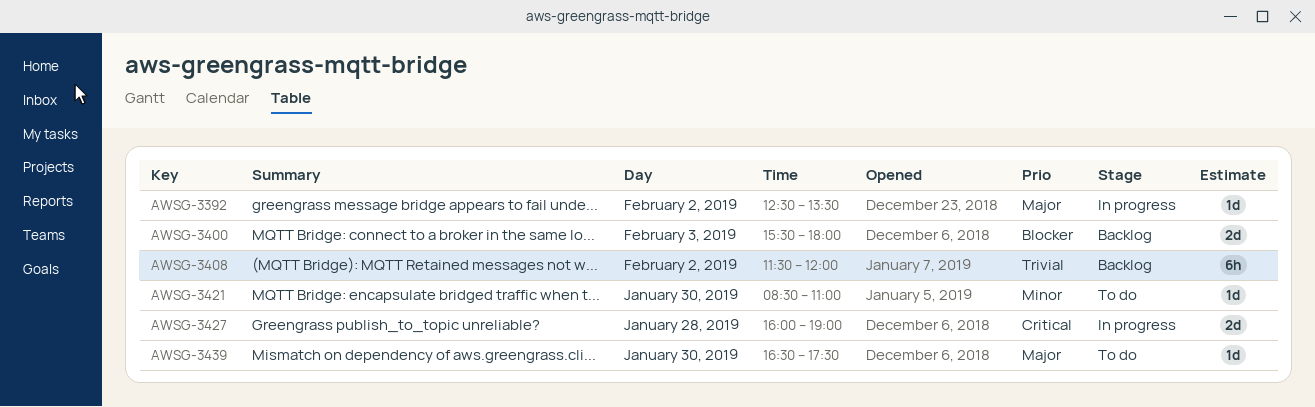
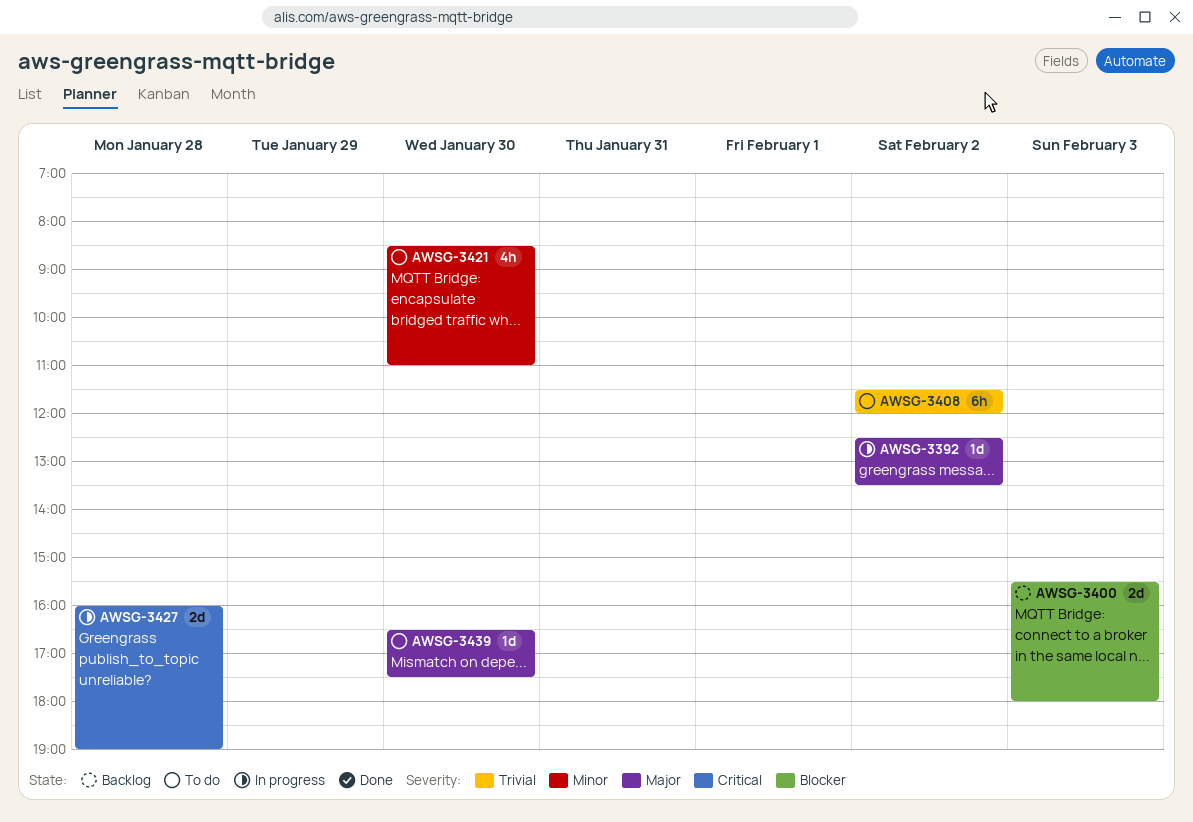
AWSG-3408, status: Backlog -> To do
AWSG-3421, estimate: 1d -> 4h

